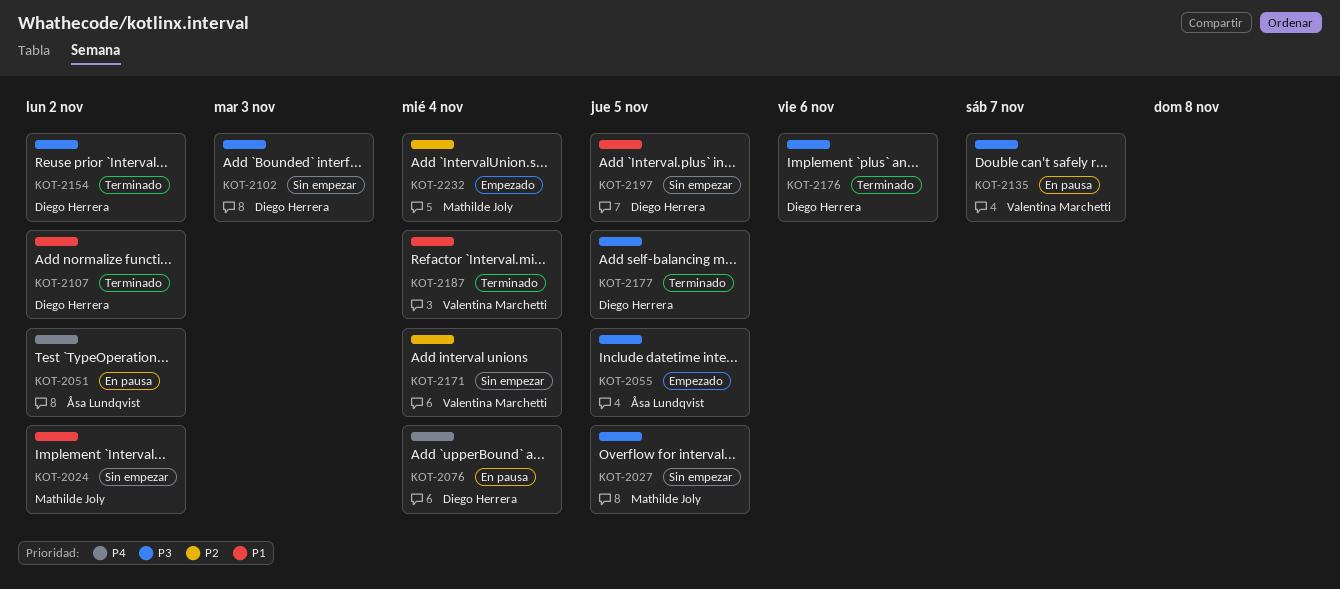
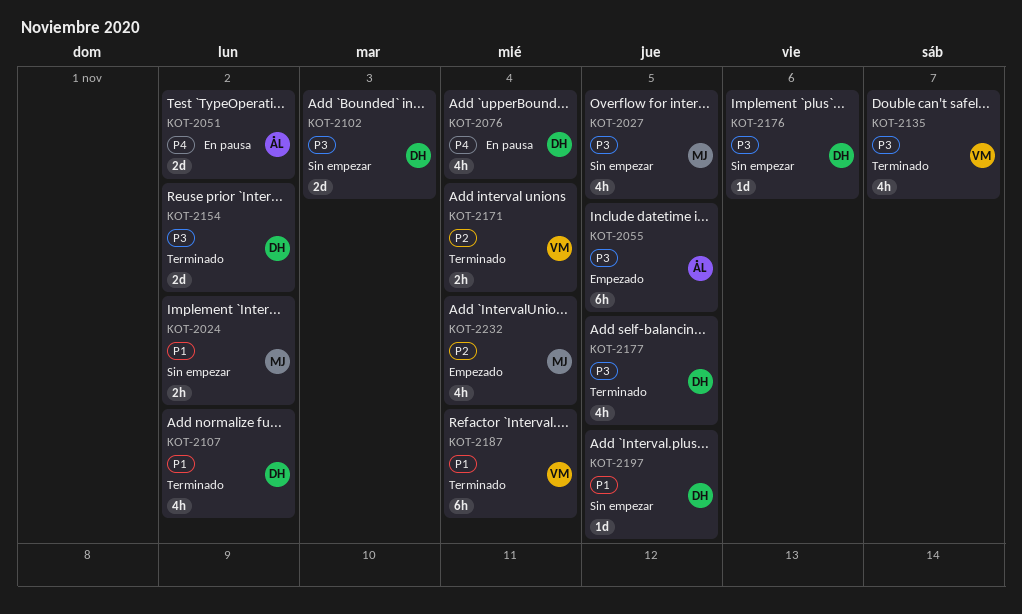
KOT-2135, status: En pausa -> Terminado
KOT-2171, status: Sin empezar -> Terminado
KOT-2176, status: Terminado -> Sin empezar

